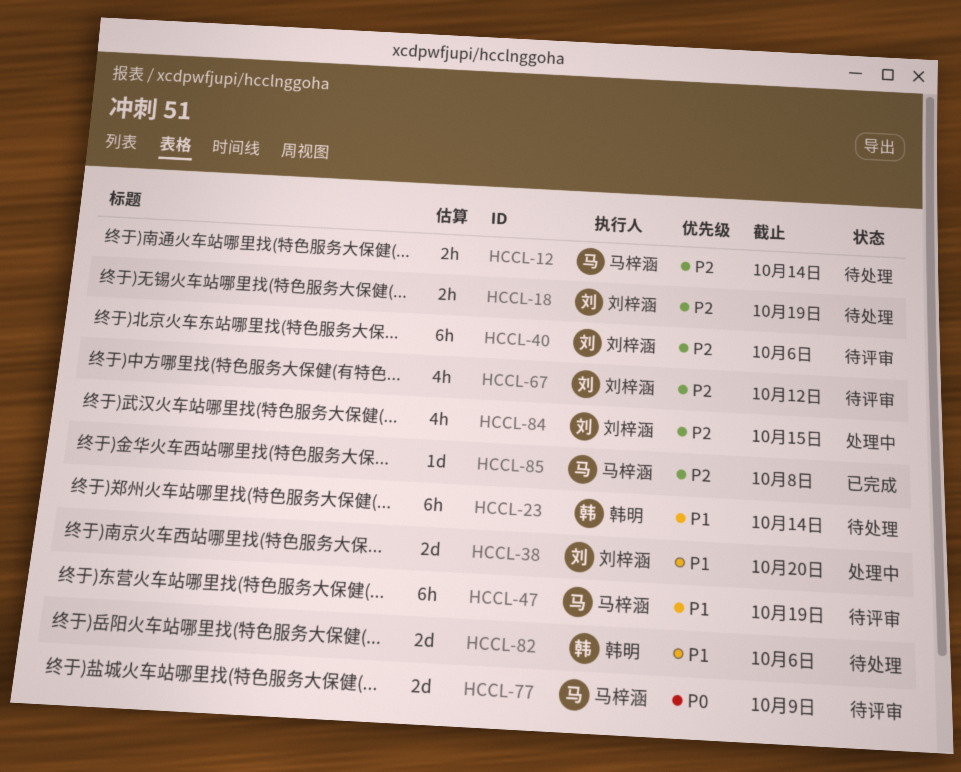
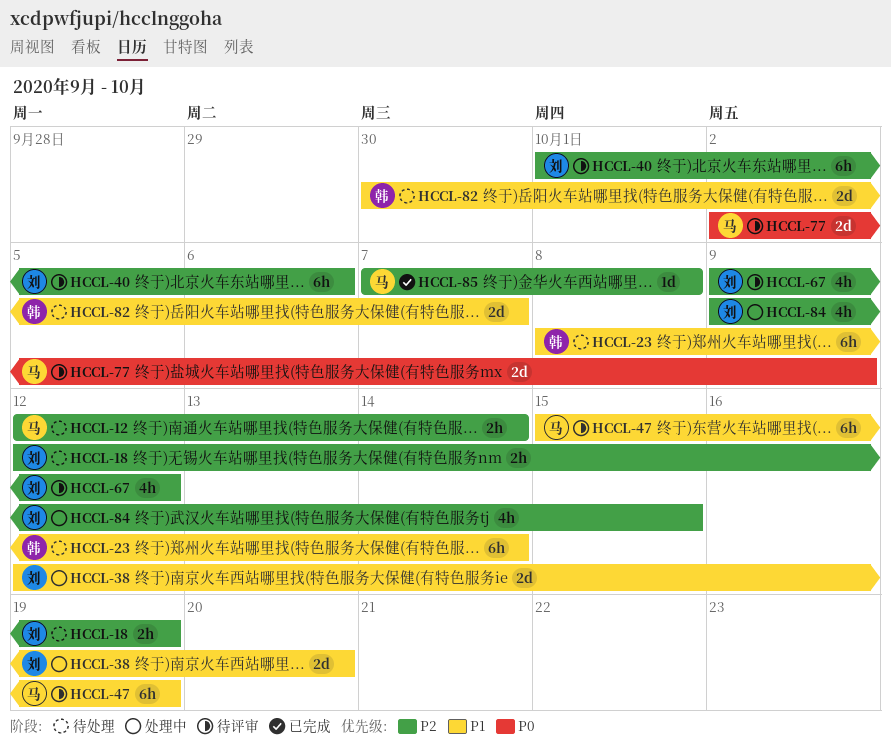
HCCL-82, due: Oct 6 -> Oct 7

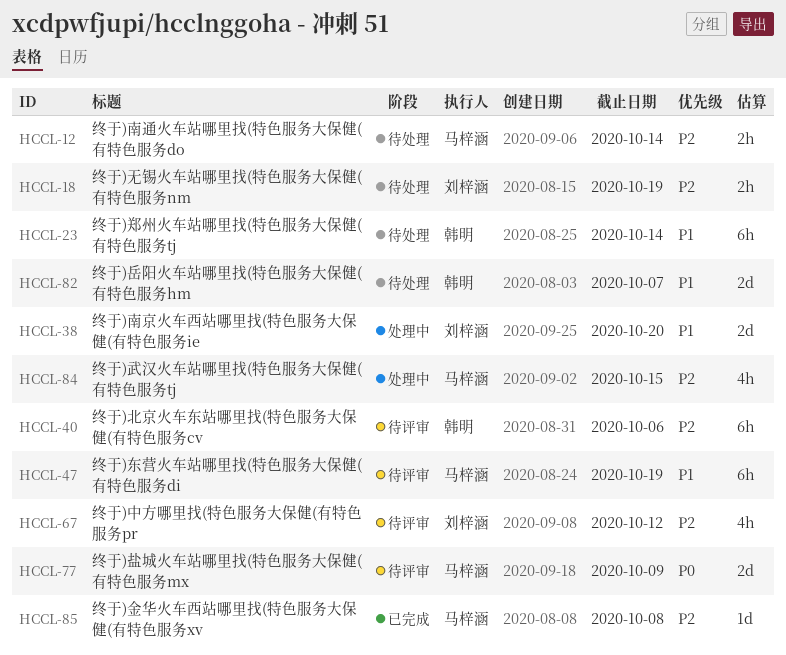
HCCL-40, owner: 刘梓涵 -> 韩明
HCCL-84, owner: 刘梓涵 -> 马梓涵

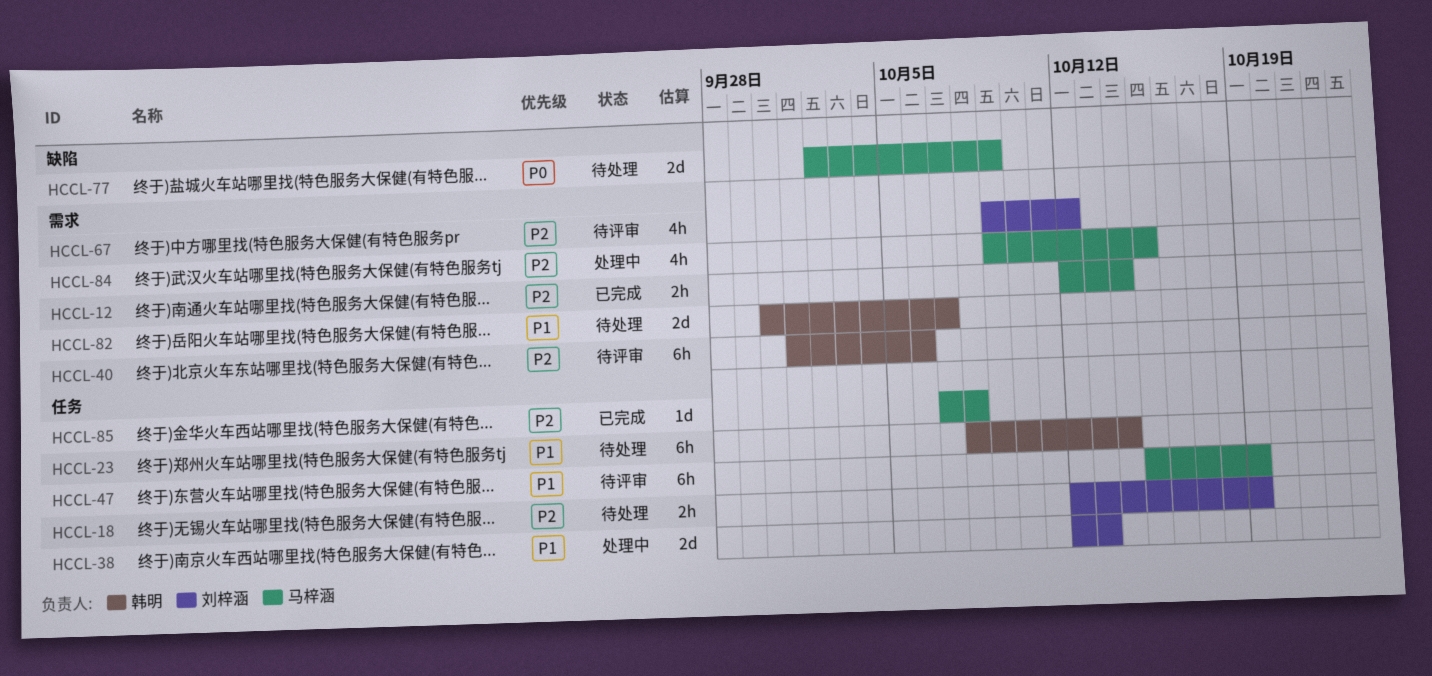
HCCL-12, status: 待处理 -> 已完成
HCCL-38, due: Oct 20 -> Oct 13
HCCL-77, status: 待评审 -> 待处理

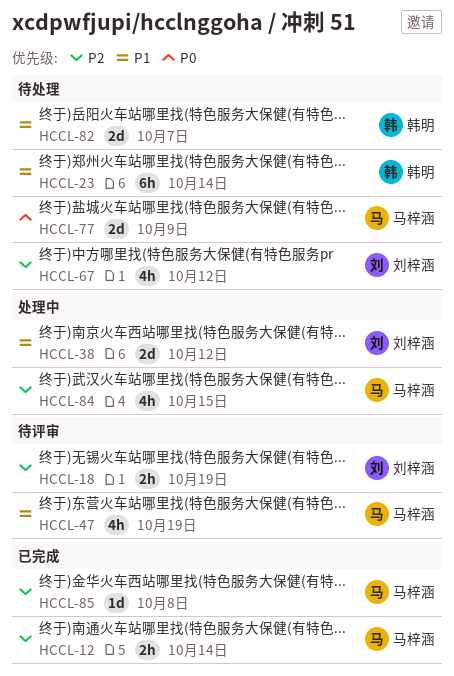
HCCL-18, status: 待处理 -> 待评审
HCCL-38, due: Oct 13 -> Oct 12
HCCL-40: present -> none
HCCL-47, estimate: 6h -> 4h
HCCL-67, status: 待评审 -> 待处理

